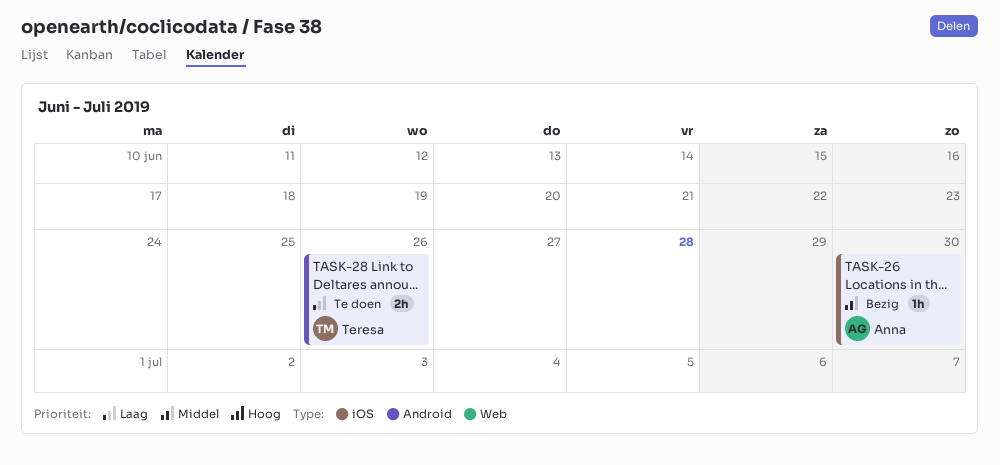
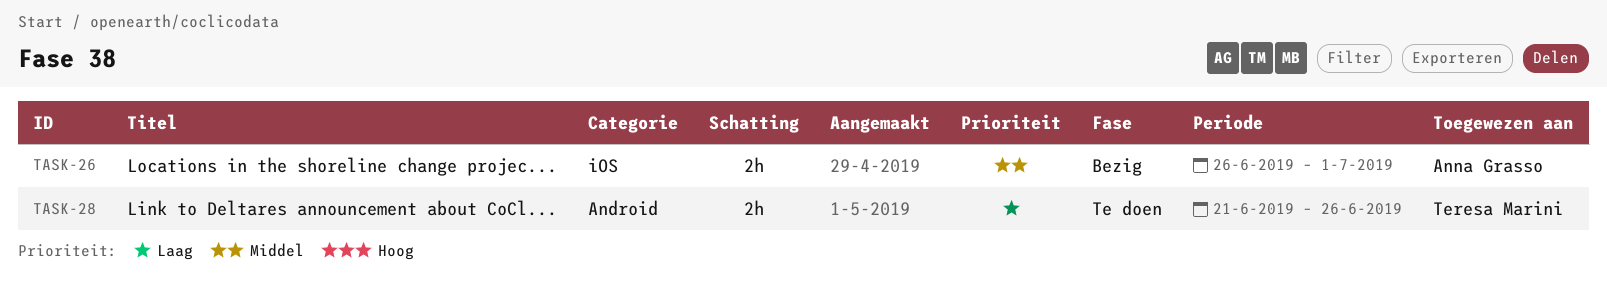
TASK-26, estimate: 1h -> 2h
TASK-26, due: Jun 30 -> Jul 1

